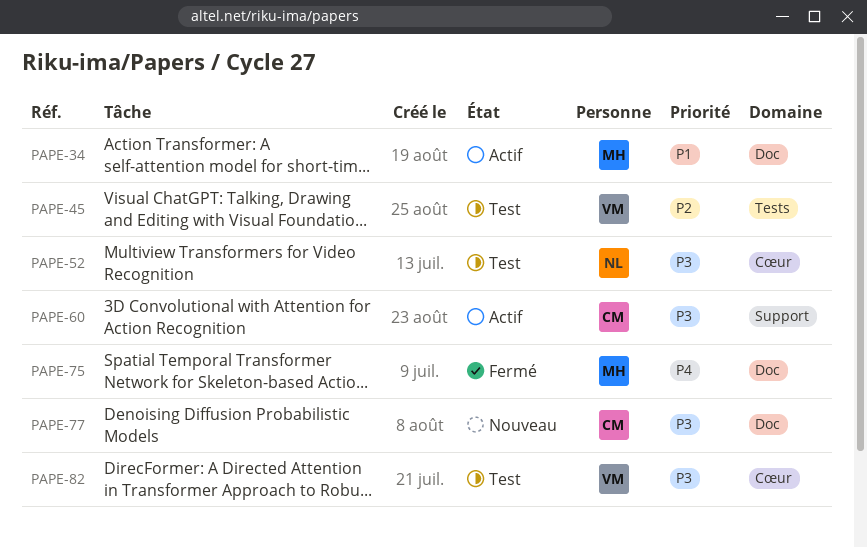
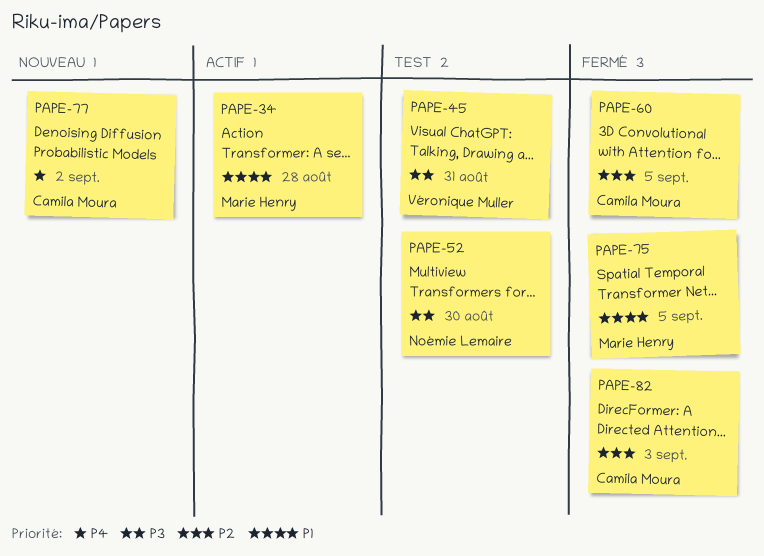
PAPE-45, priority: P2 -> P3
PAPE-60, status: Actif -> Fermé
PAPE-60, priority: P3 -> P2
PAPE-75, priority: P4 -> P1
PAPE-77, priority: P3 -> P4
PAPE-82, status: Test -> Fermé
PAPE-82, owner: Véronique Muller -> Camila Moura
PAPE-82, priority: P3 -> P2

